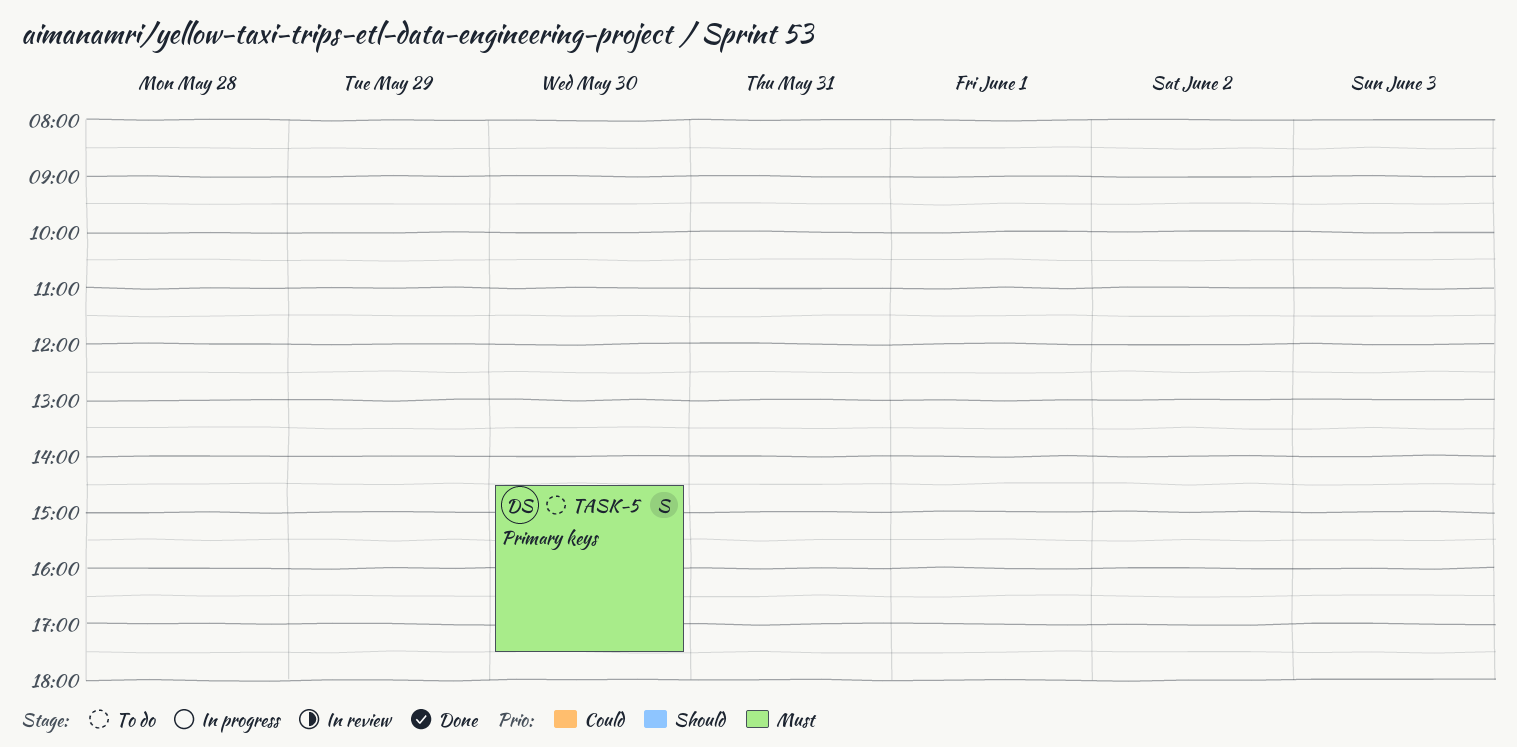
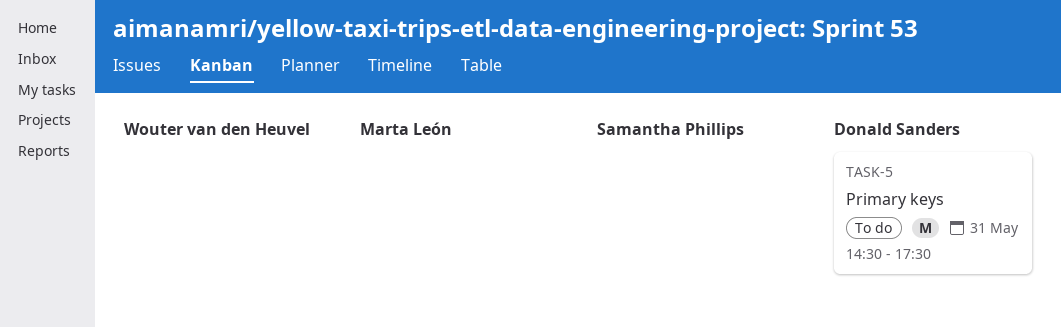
TASK-5, estimate: S -> M
TASK-5, day: May 30 -> May 31

